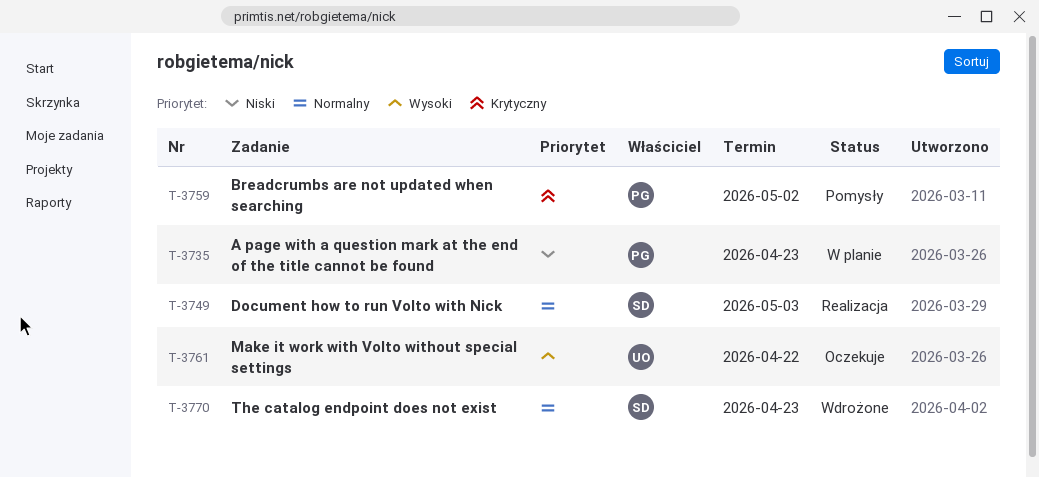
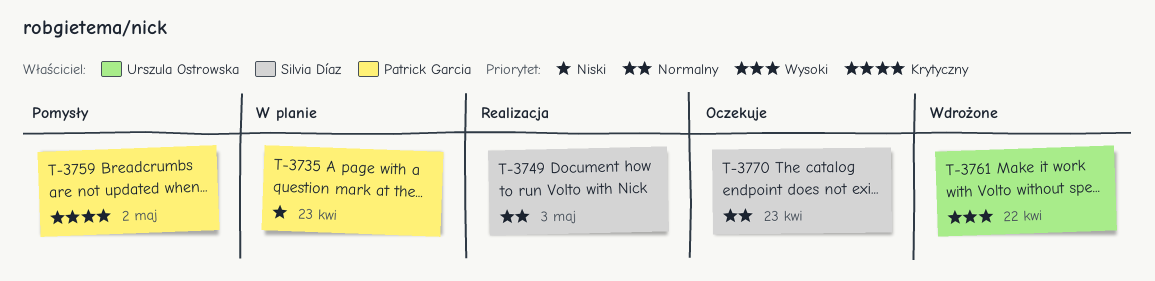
T-3761, status: Oczekuje -> Wdrożone
T-3770, status: Wdrożone -> Oczekuje

